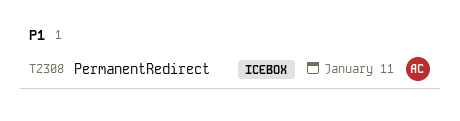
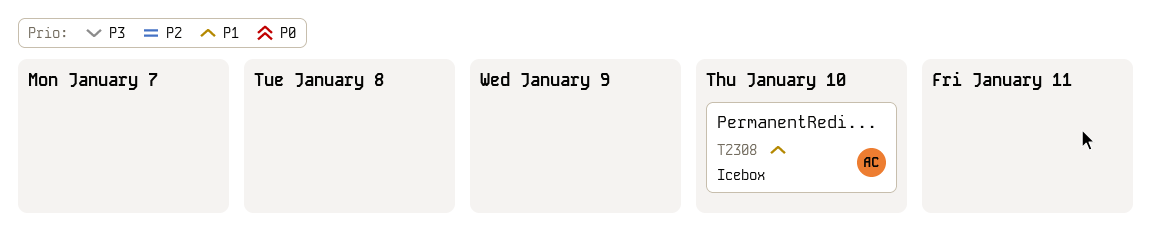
T2308, due: Jan 11 -> Jan 10

